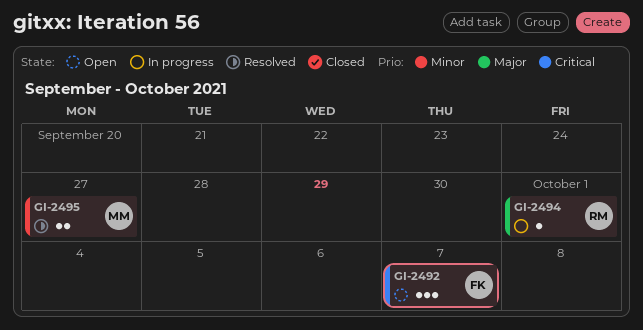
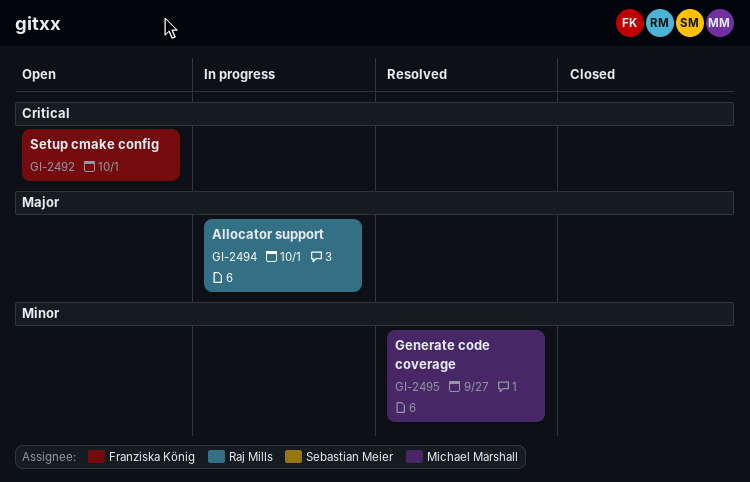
GI-2492, due: Oct 7 -> Oct 1

